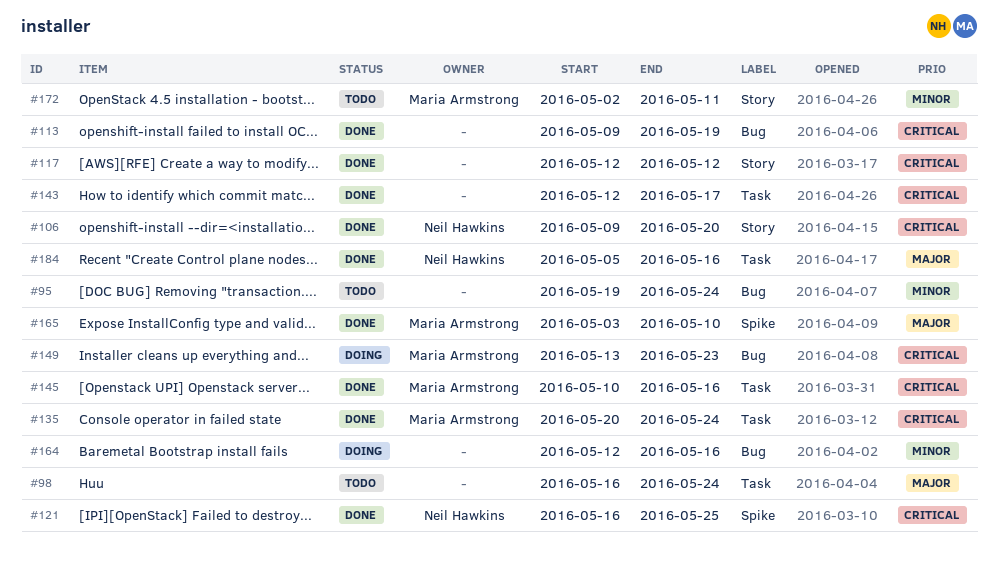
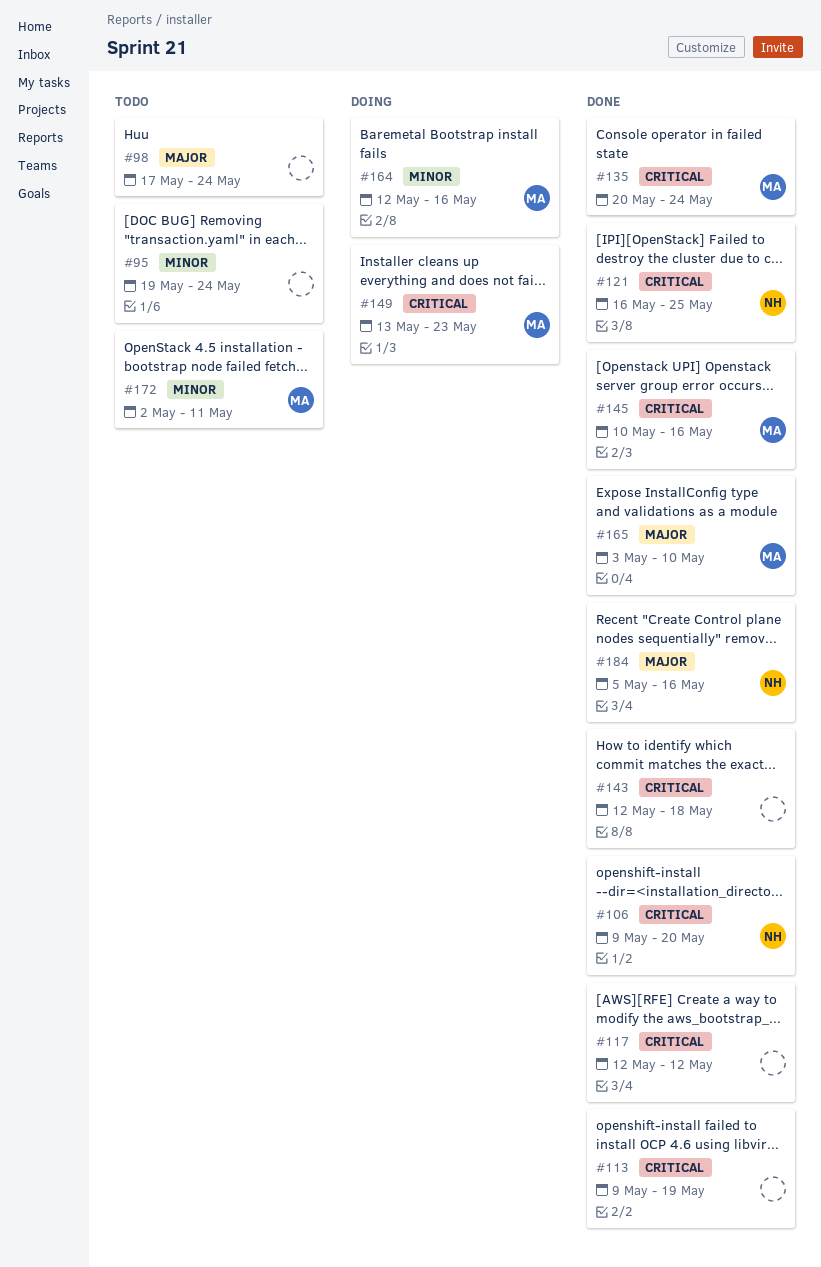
#98, start: May 16 -> May 17
#143, due: May 17 -> May 18
#164, owner: none -> Maria Armstrong

